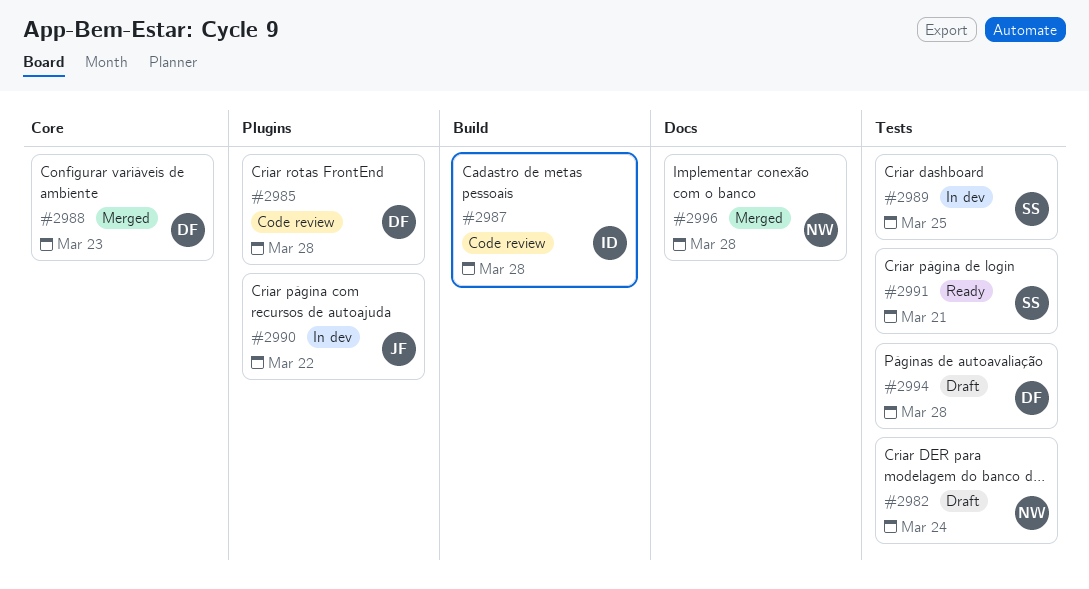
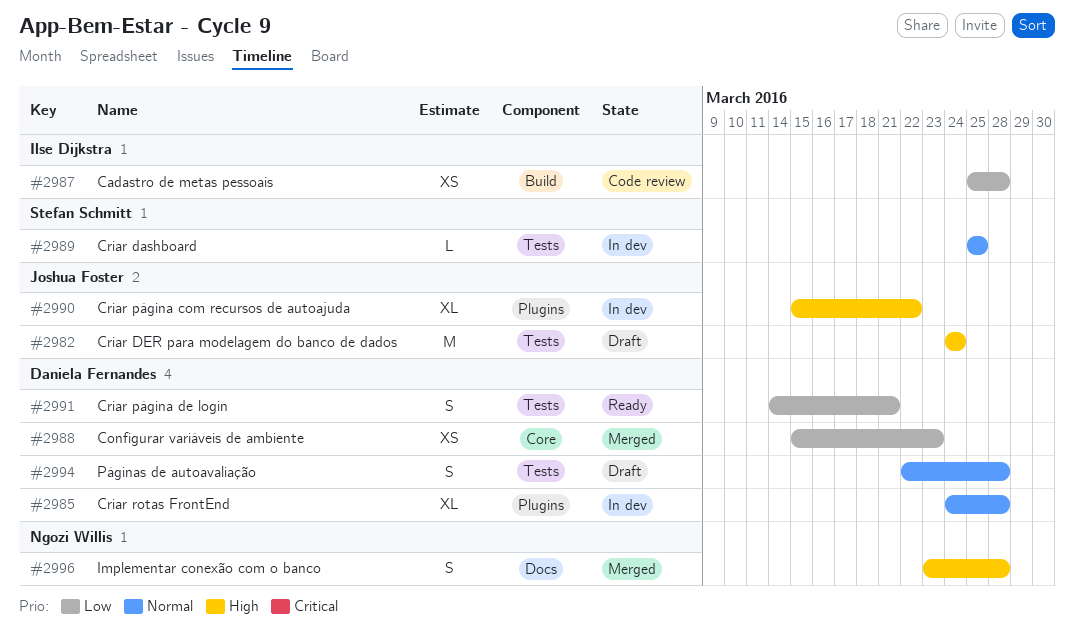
#2982, owner: Ngozi Willis -> Joshua Foster
#2985, status: Code review -> In dev
#2991, owner: Stefan Schmitt -> Daniela Fernandes

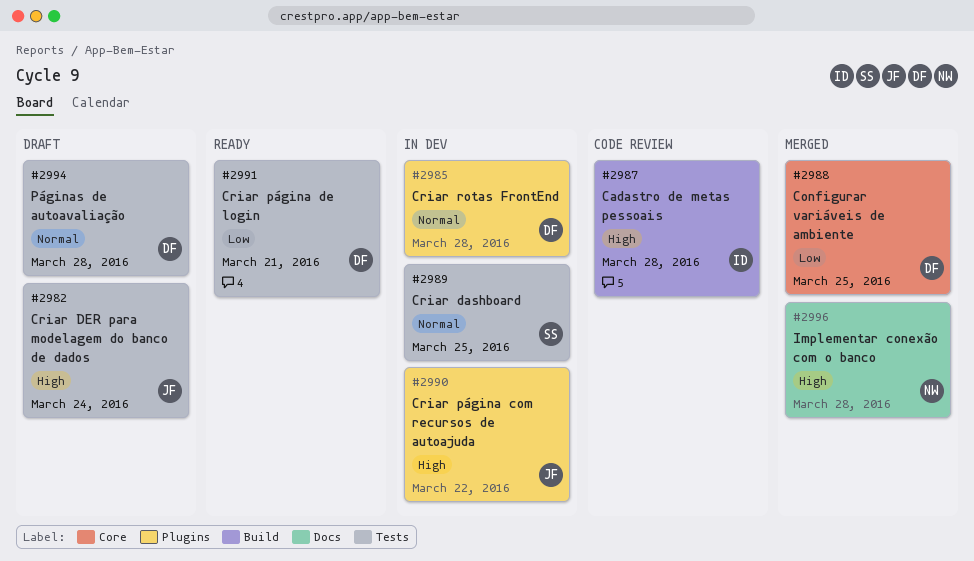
#2987, priority: Low -> High
#2988, due: Mar 23 -> Mar 25

